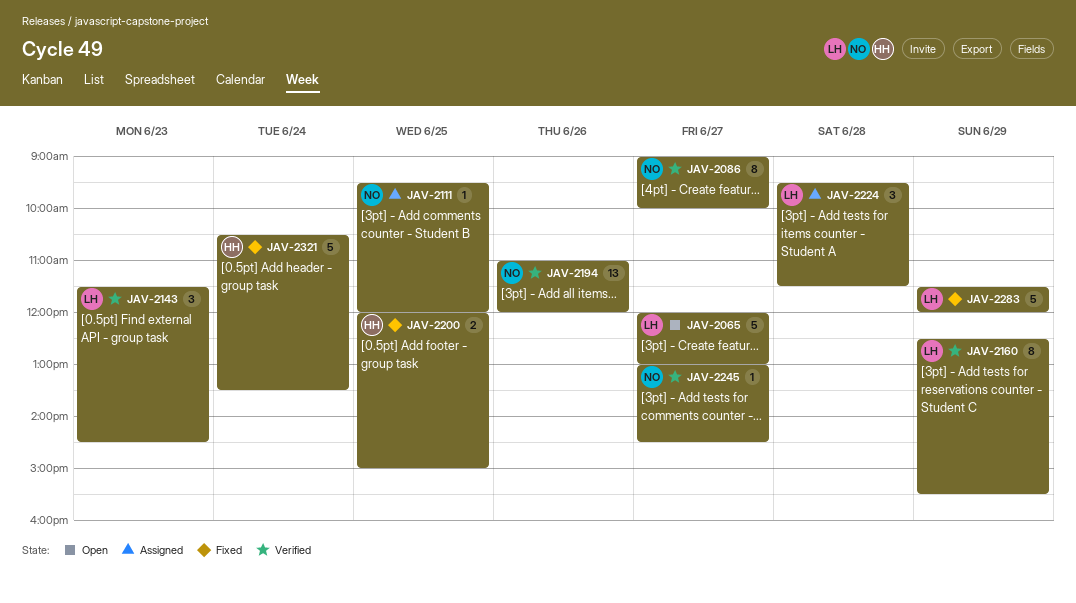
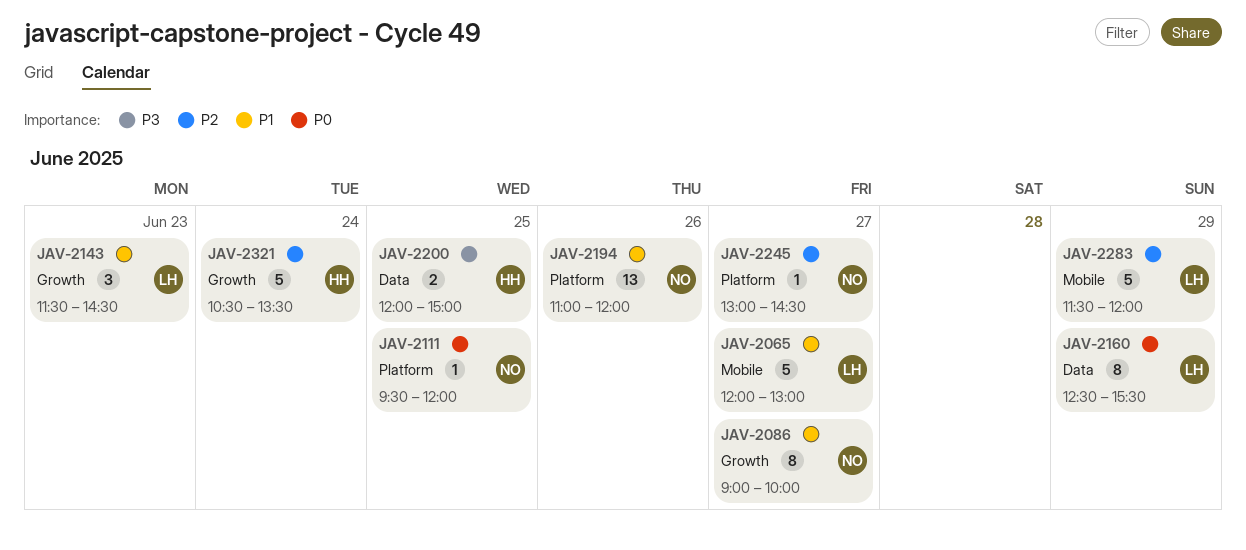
JAV-2224: present -> none

